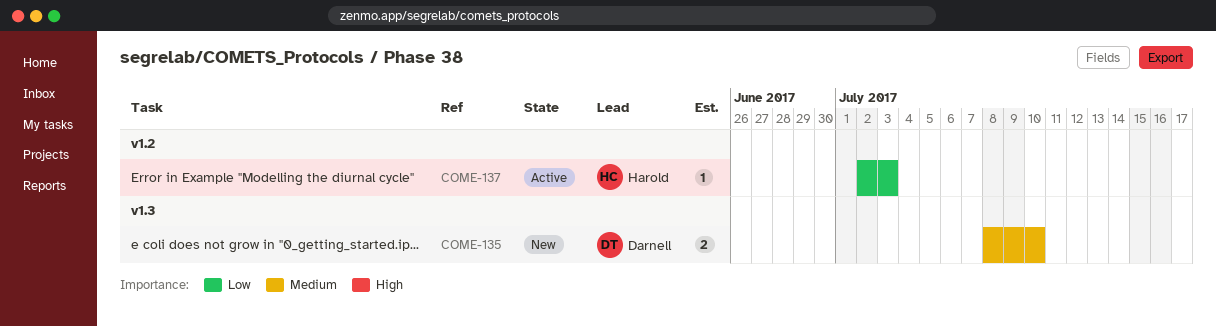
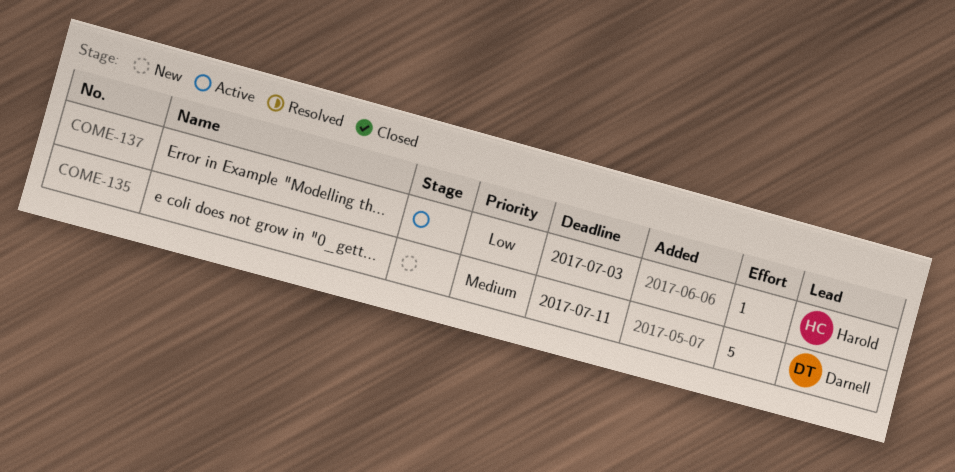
COME-135, estimate: 2 -> 5
COME-135, due: Jul 10 -> Jul 11

